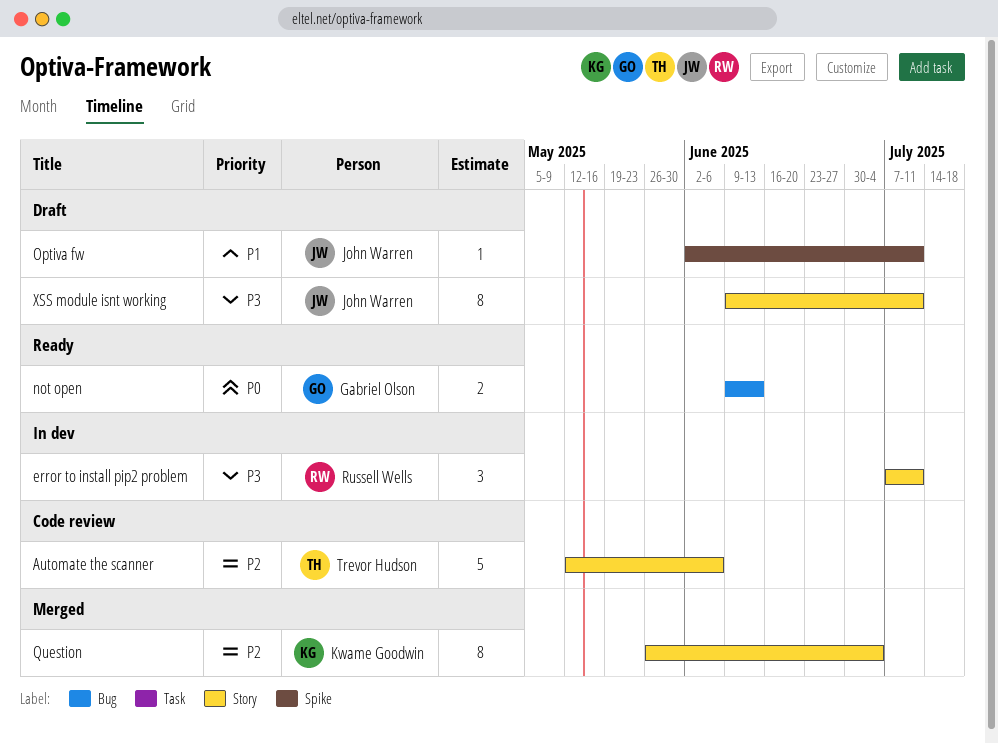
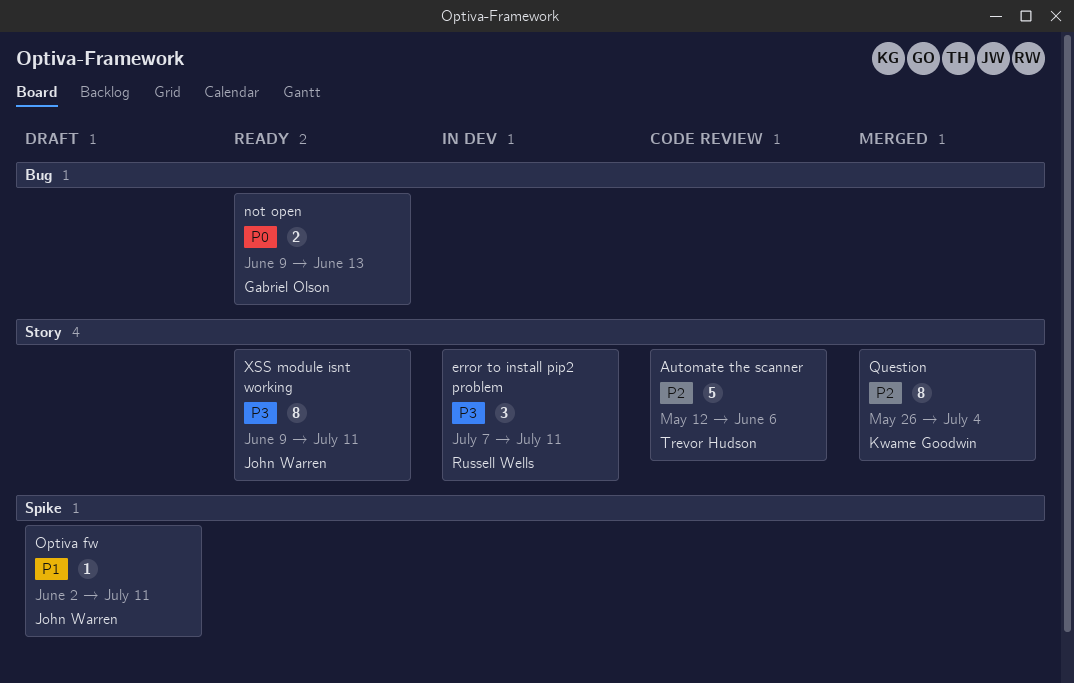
XSS module isnt working, status: Draft -> Ready

